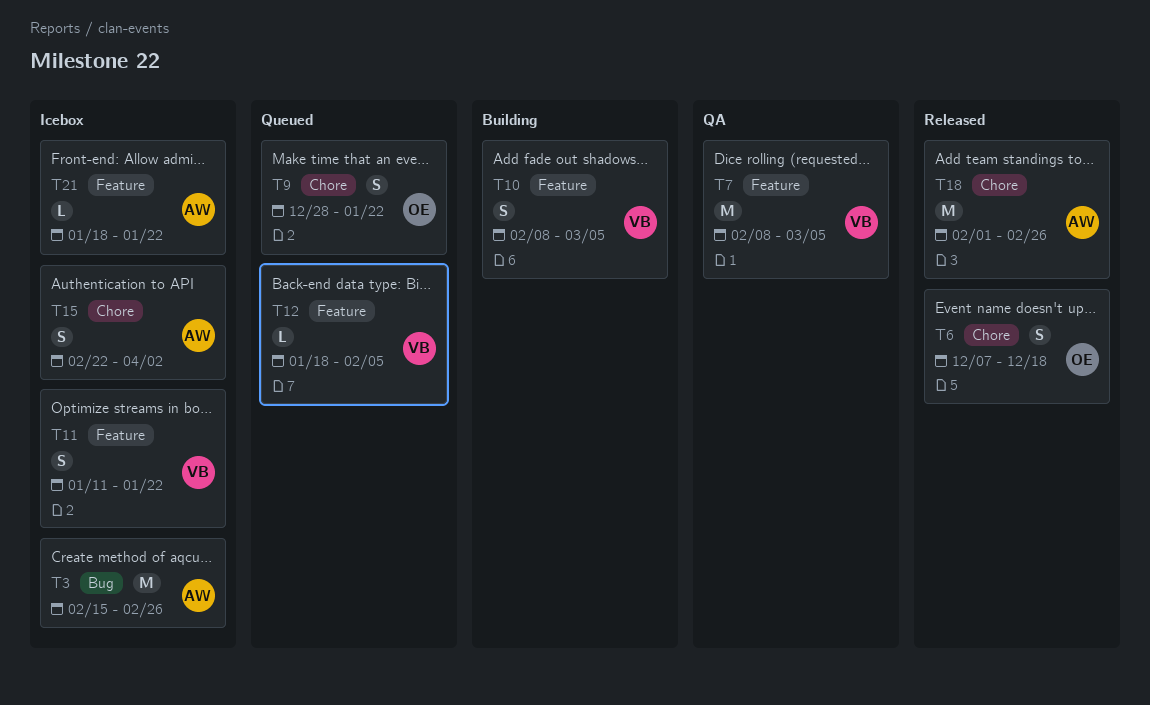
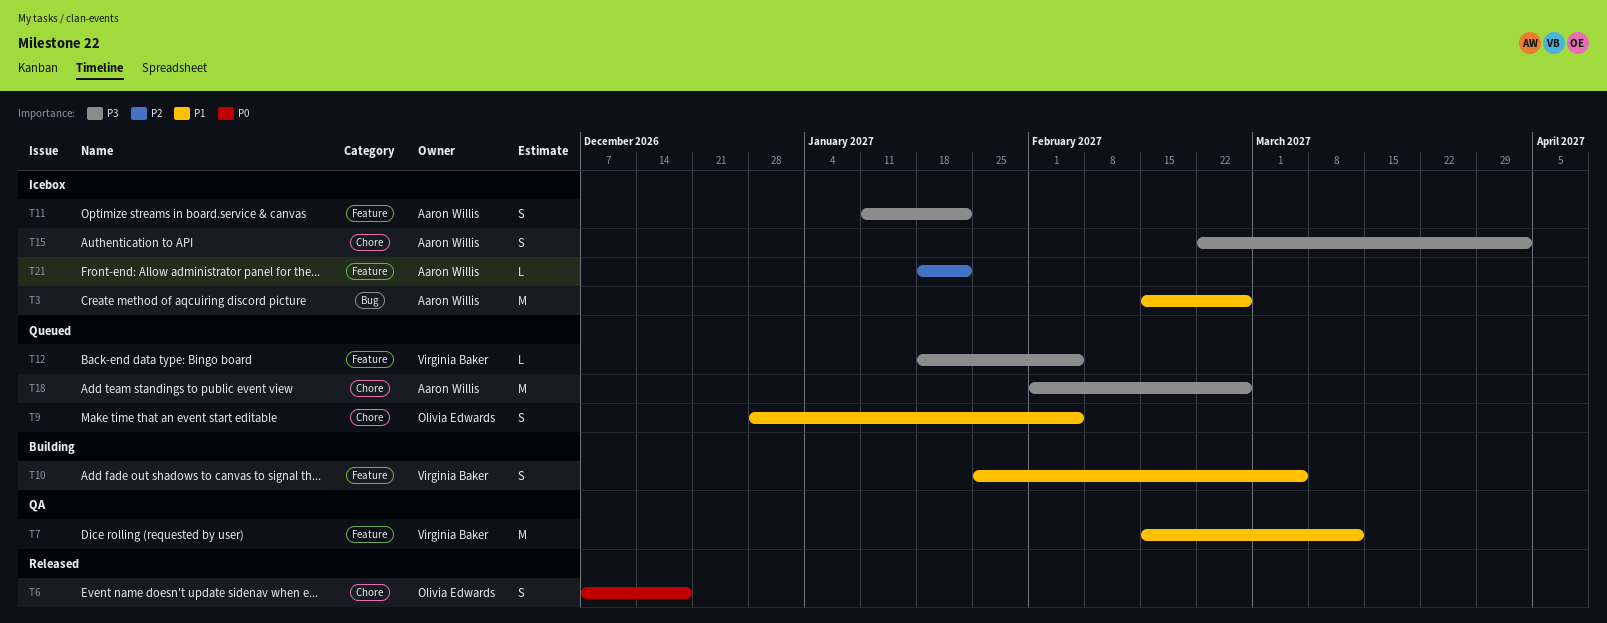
T7, start: Feb 8 -> Feb 15
T7, due: Mar 5 -> Mar 12
T9, due: Jan 22 -> Feb 5
T10, start: Feb 8 -> Jan 25
T11, owner: Virginia Baker -> Aaron Willis
T18, status: Released -> Queued

